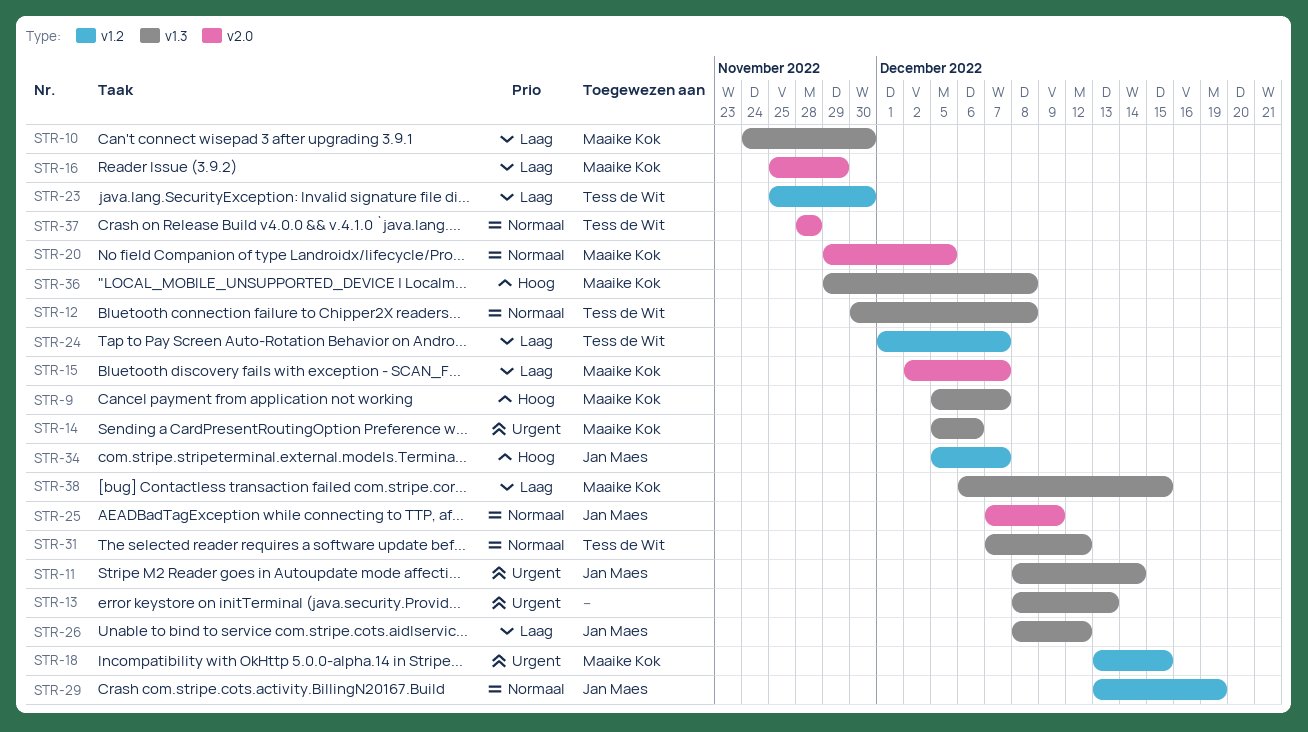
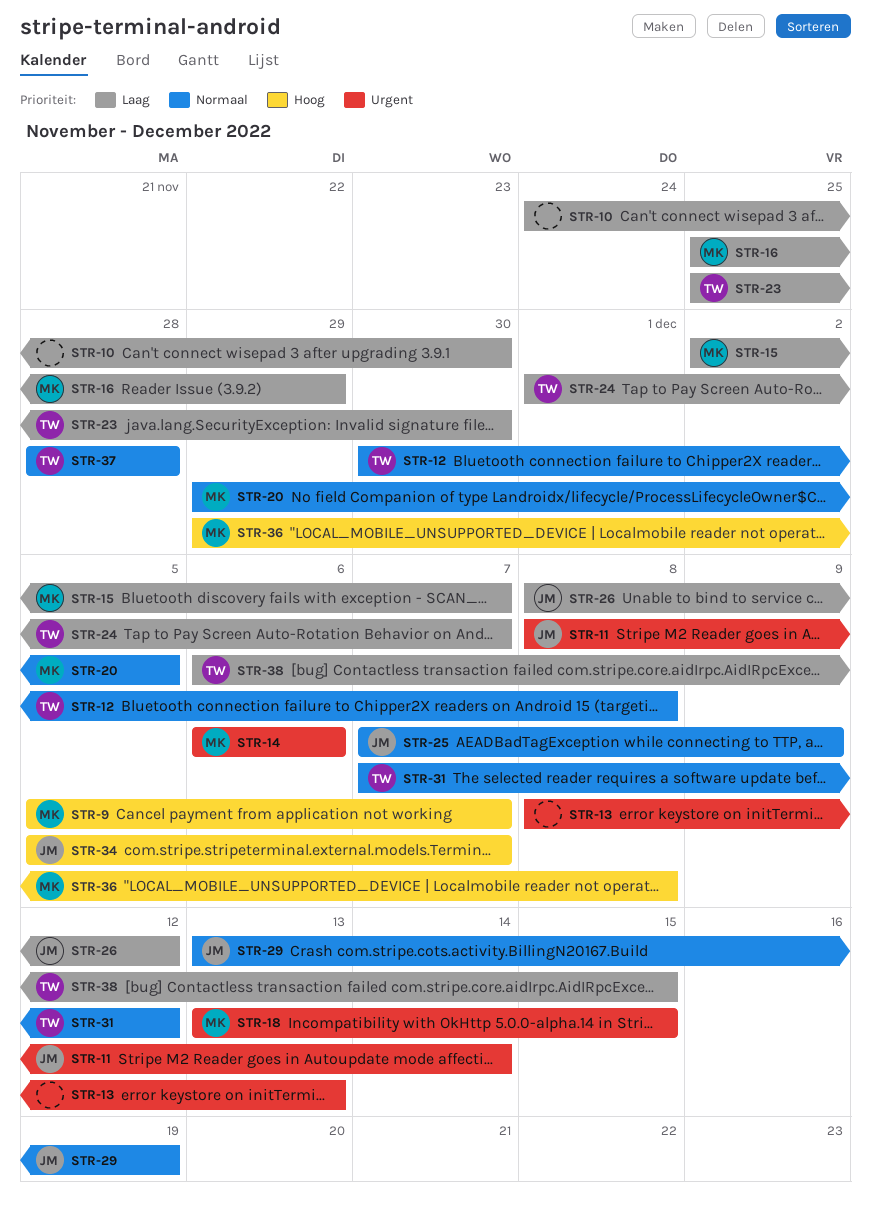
STR-10, owner: Maaike Kok -> none
STR-14, start: Dec 5 -> Dec 6
STR-38, owner: Maaike Kok -> Tess de Wit

